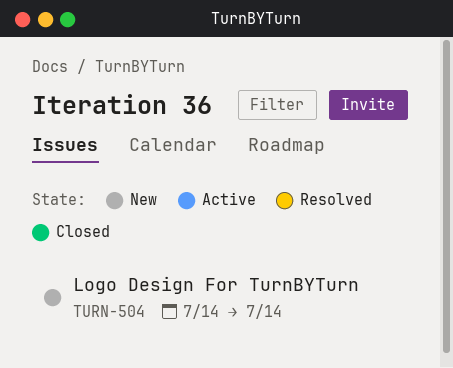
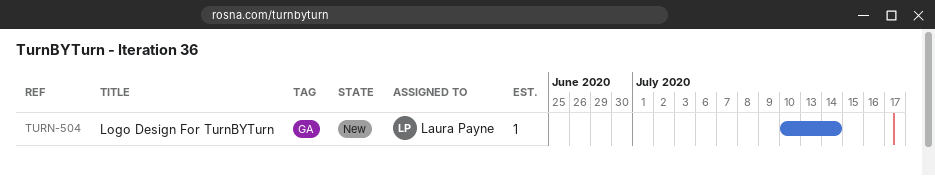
TURN-504, start: Jul 14 -> Jul 10

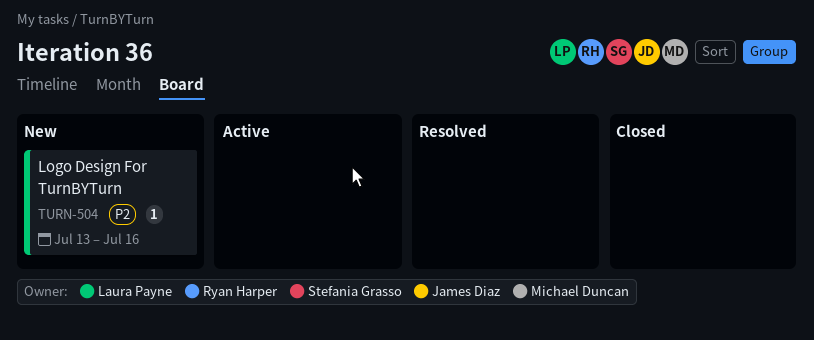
TURN-504, start: Jul 10 -> Jul 13
TURN-504, due: Jul 14 -> Jul 16

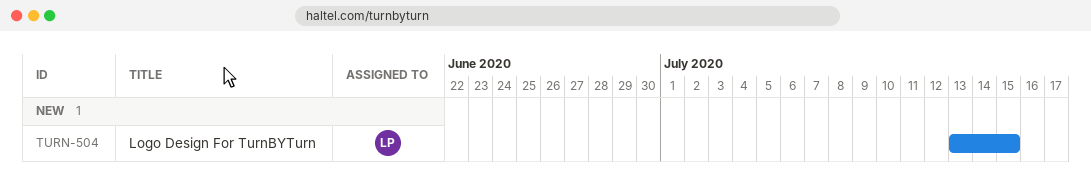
TURN-504, due: Jul 16 -> Jul 15

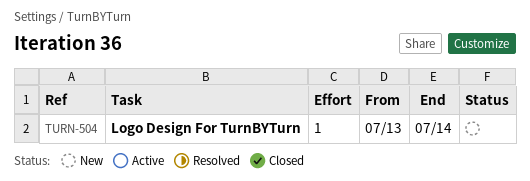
TURN-504, due: Jul 15 -> Jul 14

